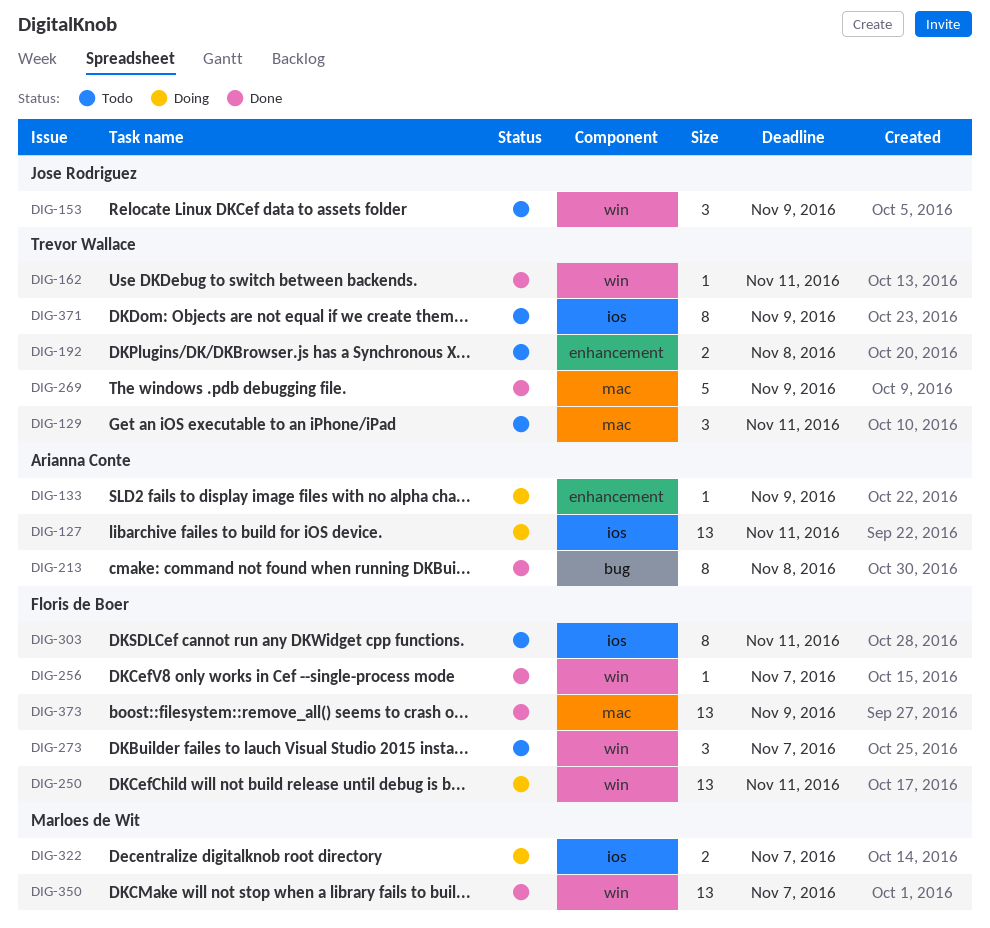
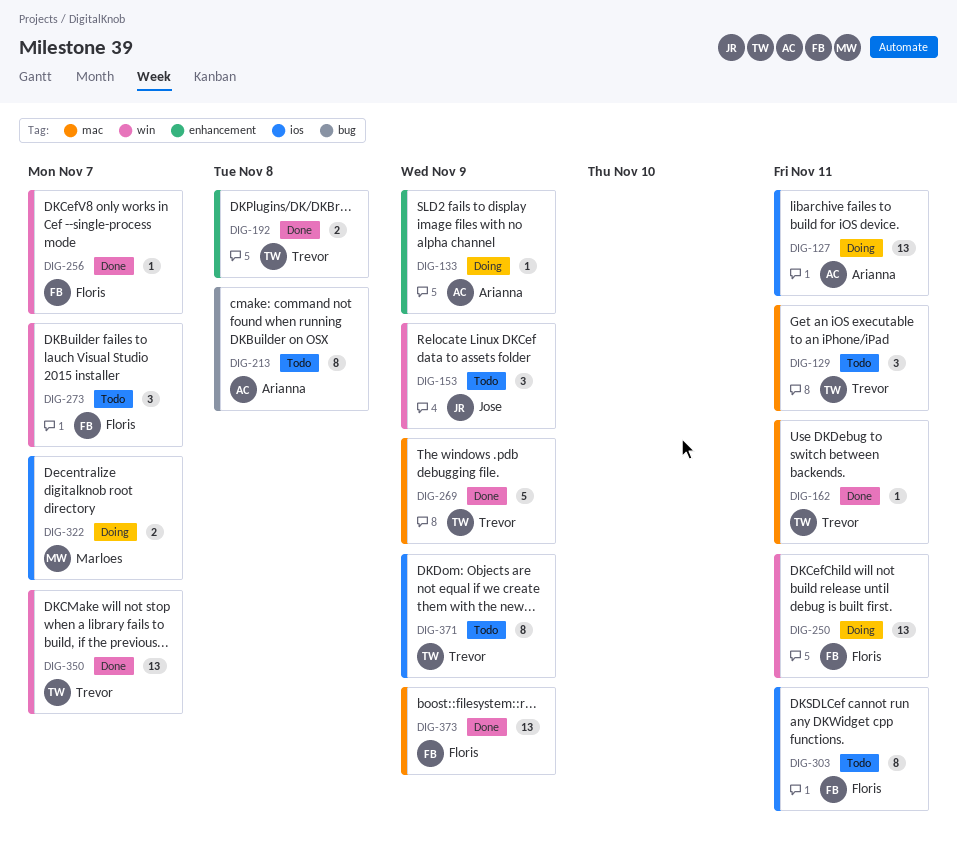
DIG-162, label: win -> mac
DIG-192, status: Todo -> Done
DIG-213, status: Done -> Todo
DIG-350, owner: Marloes de Wit -> Trevor Wallace

